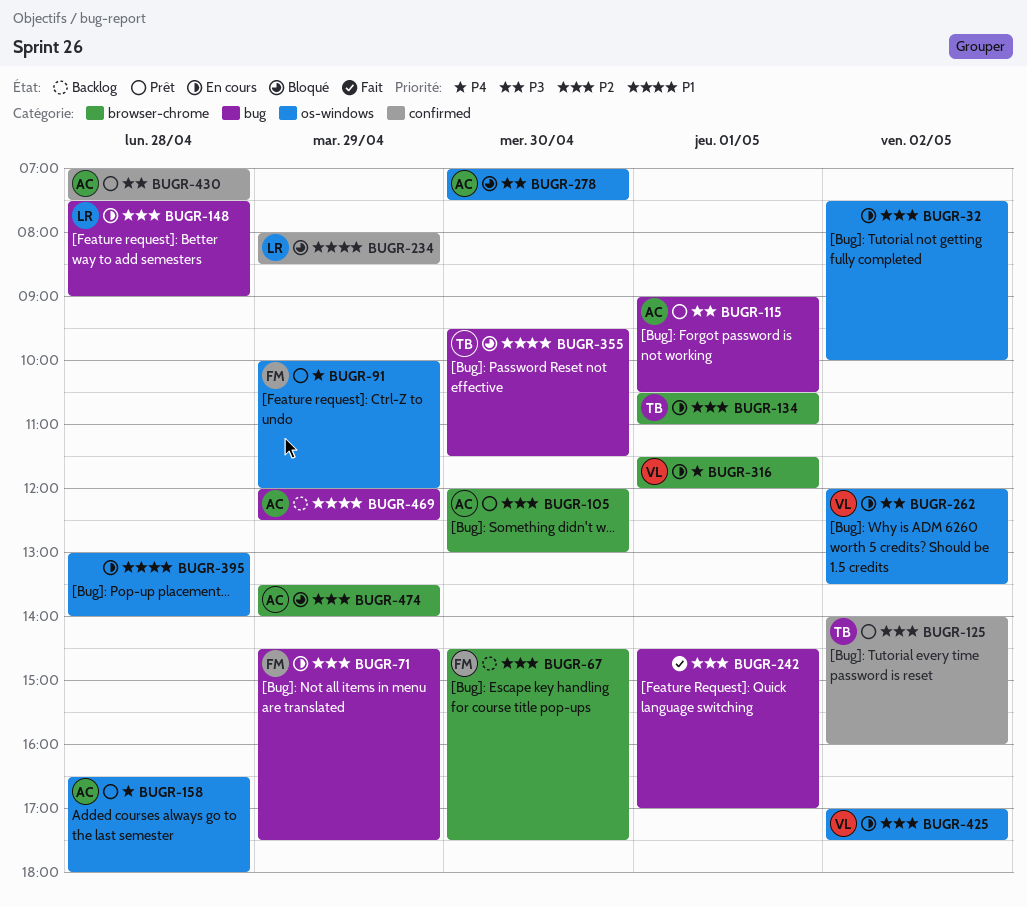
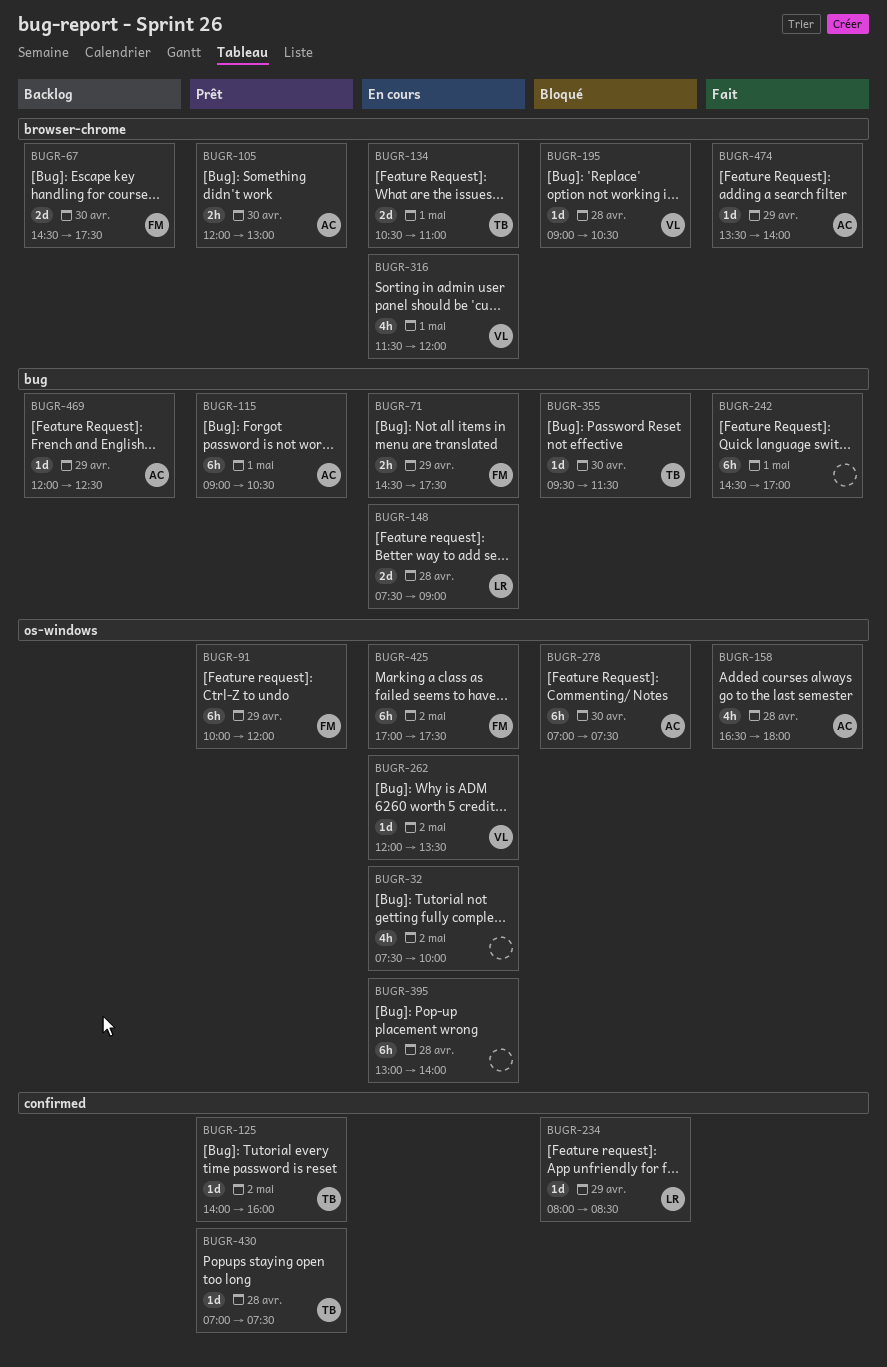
BUGR-158, status: Prêt -> Fait
BUGR-195: none -> present
BUGR-425, owner: VL -> FM
BUGR-430, owner: AC -> TB
BUGR-474, status: Bloqué -> Fait

